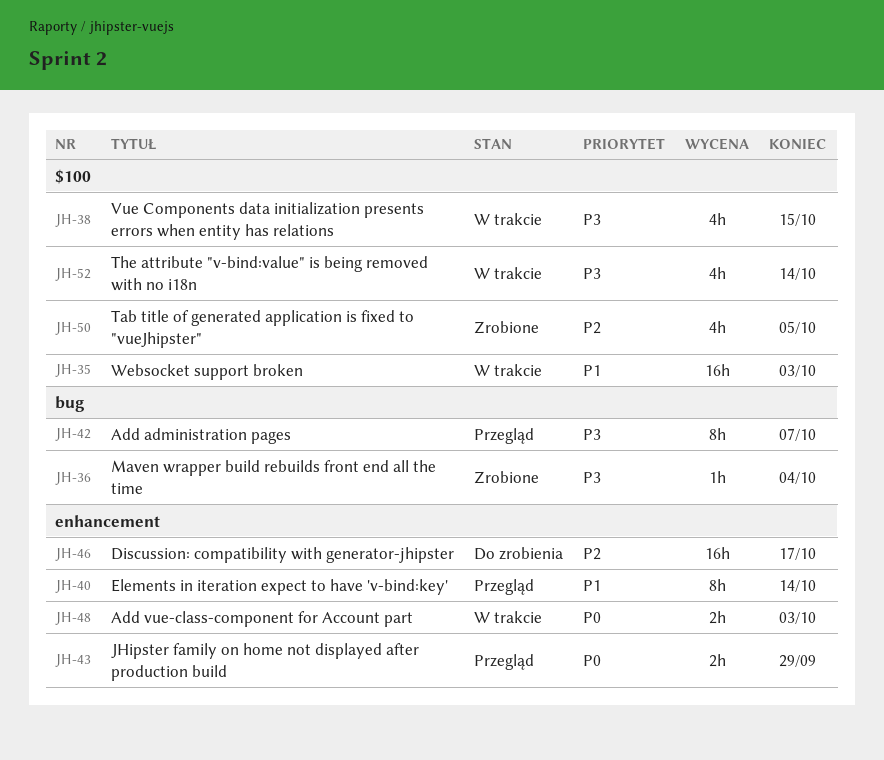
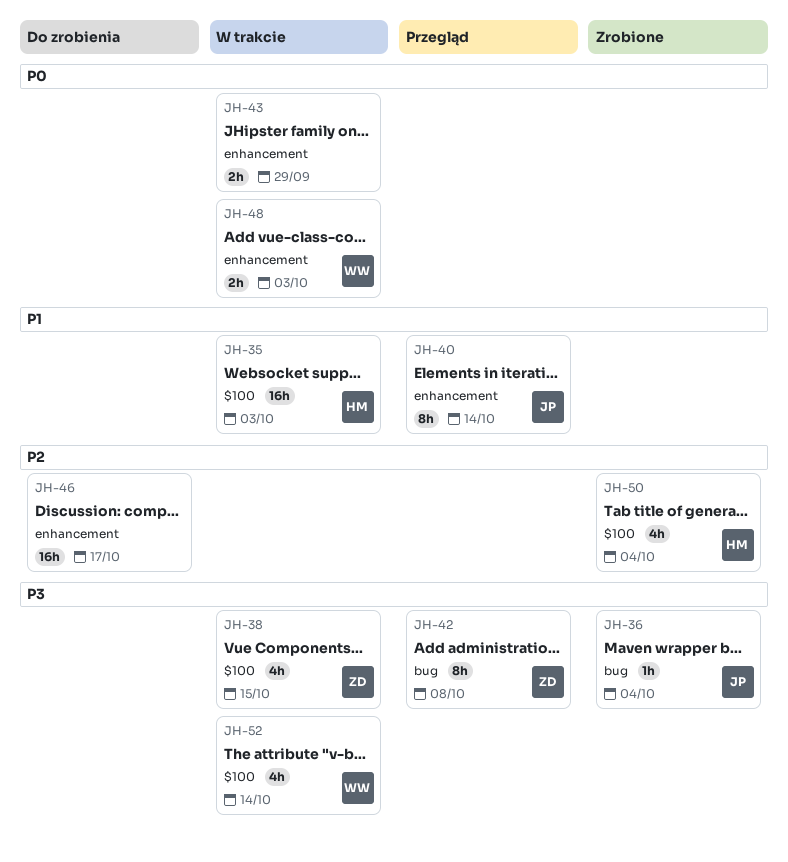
JH-42, due: Oct 7 -> Oct 8
JH-43, status: Przegląd -> W trakcie
JH-50, due: Oct 5 -> Oct 4

